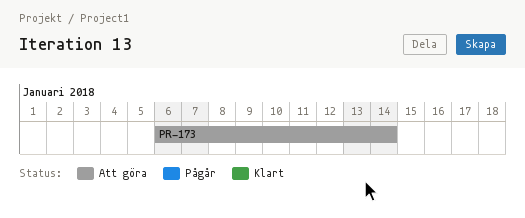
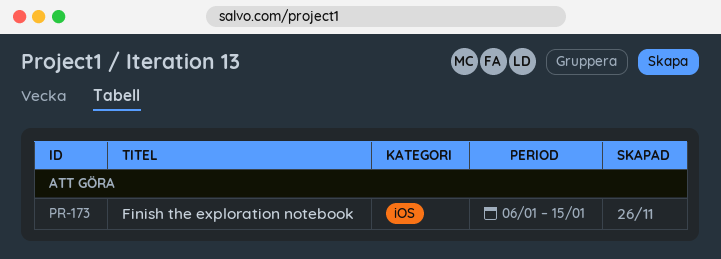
PR-173, due: Jan 14 -> Jan 15

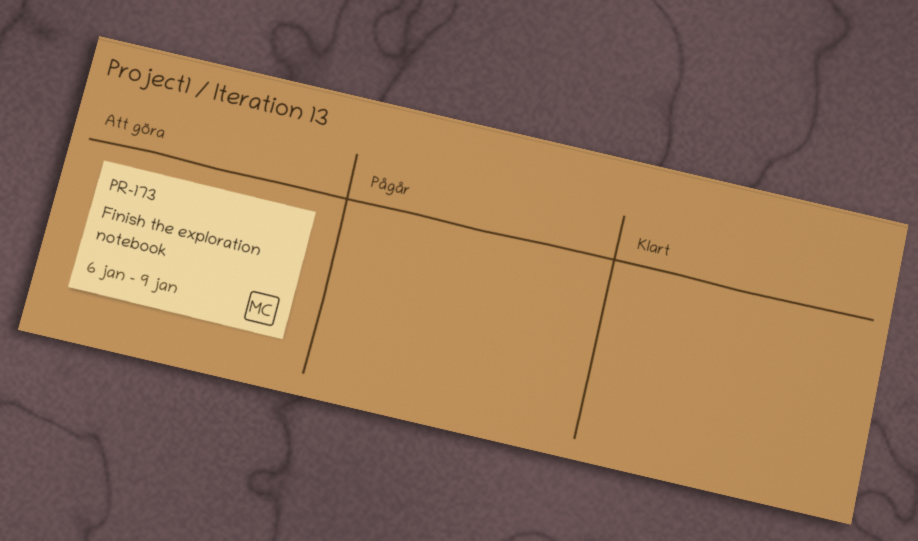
PR-173, due: Jan 15 -> Jan 9

